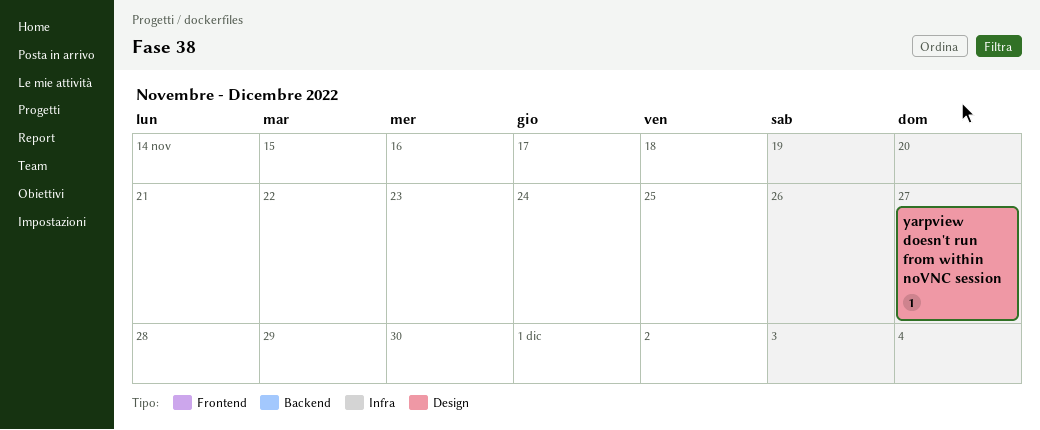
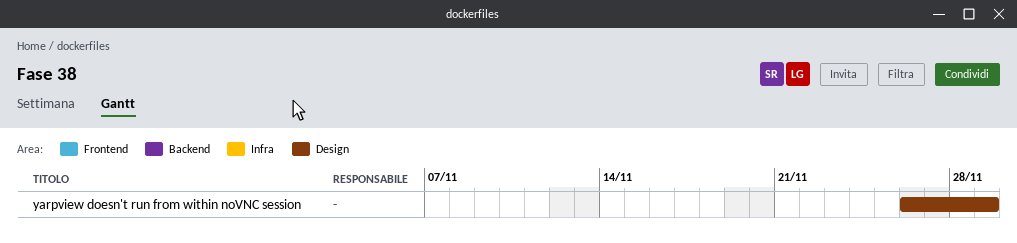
yarpview doesn't run from within noVNC session, due: Nov 27 -> Nov 29

